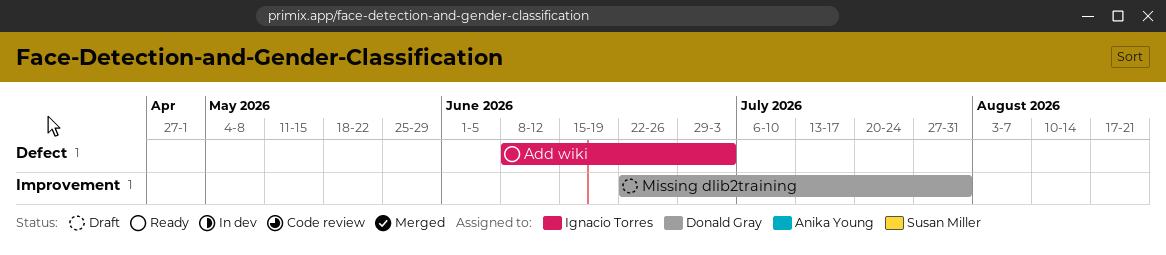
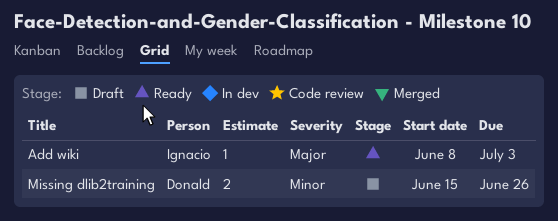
Missing dlib2training, start: Jun 22 -> Jun 15
Missing dlib2training, due: Jul 31 -> Jun 26

